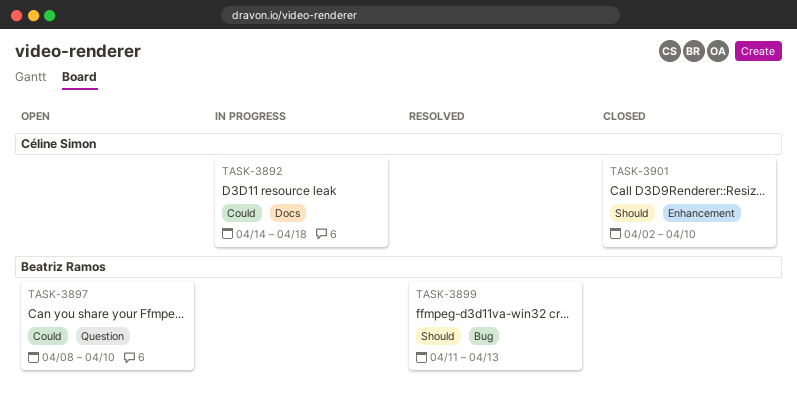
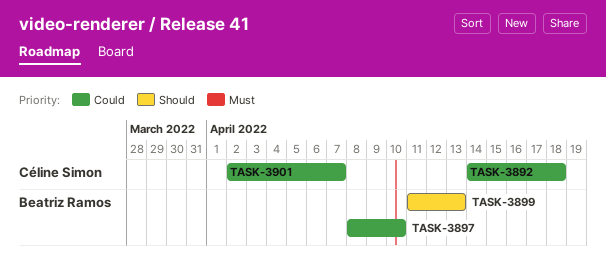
TASK-3901, priority: Should -> Could
TASK-3901, due: Apr 10 -> Apr 7

